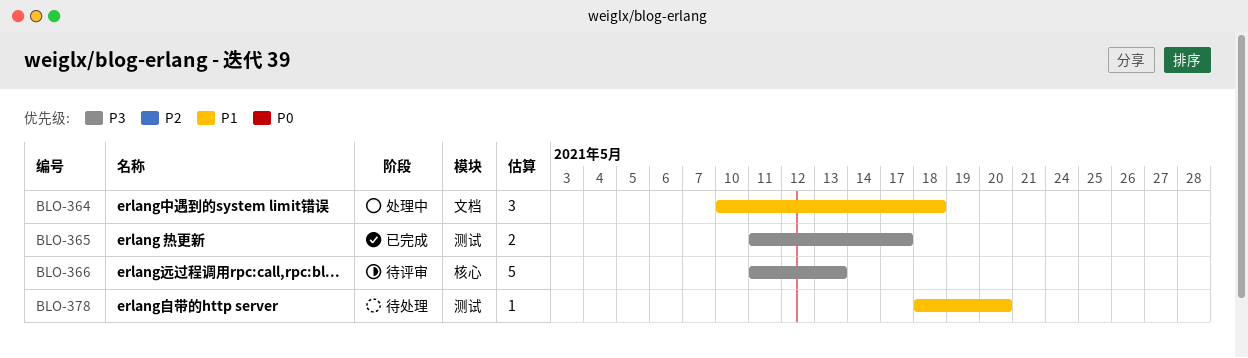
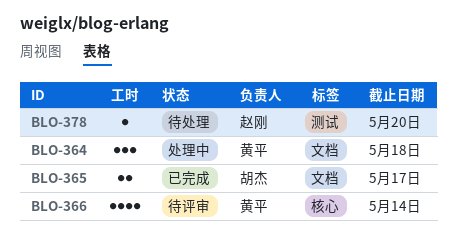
BLO-365, label: 测试 -> 文档
BLO-366, estimate: 5 -> 4
BLO-366, due: May 13 -> May 14

